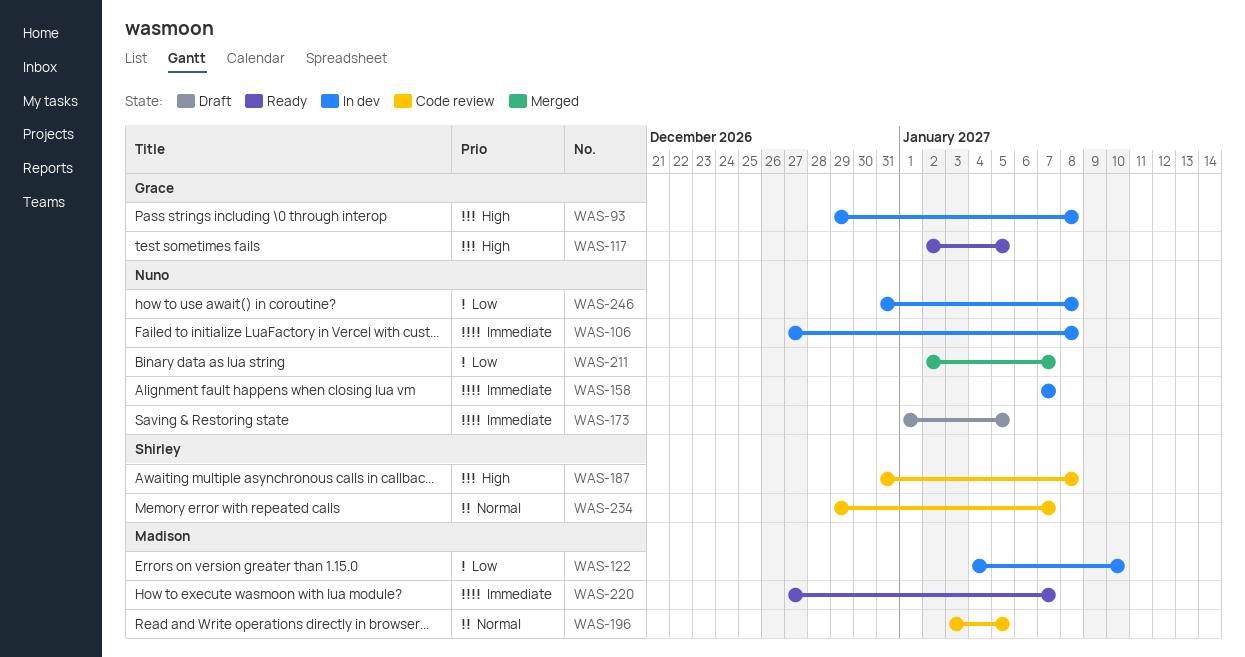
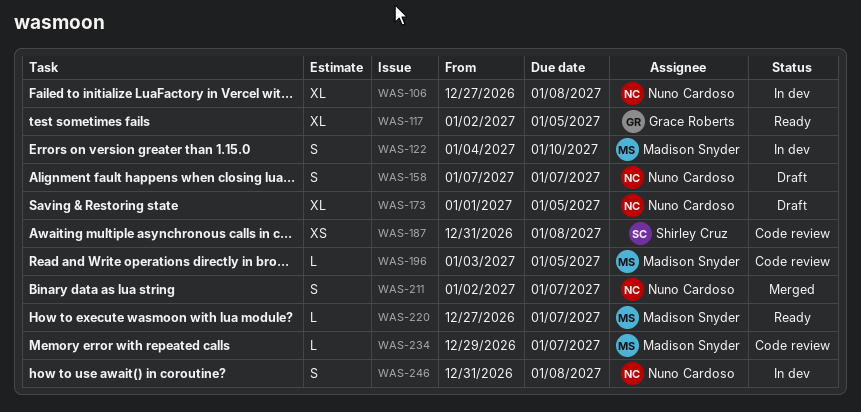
WAS-93: present -> none
WAS-158, status: In dev -> Draft
WAS-234, owner: Shirley Cruz -> Madison Snyder

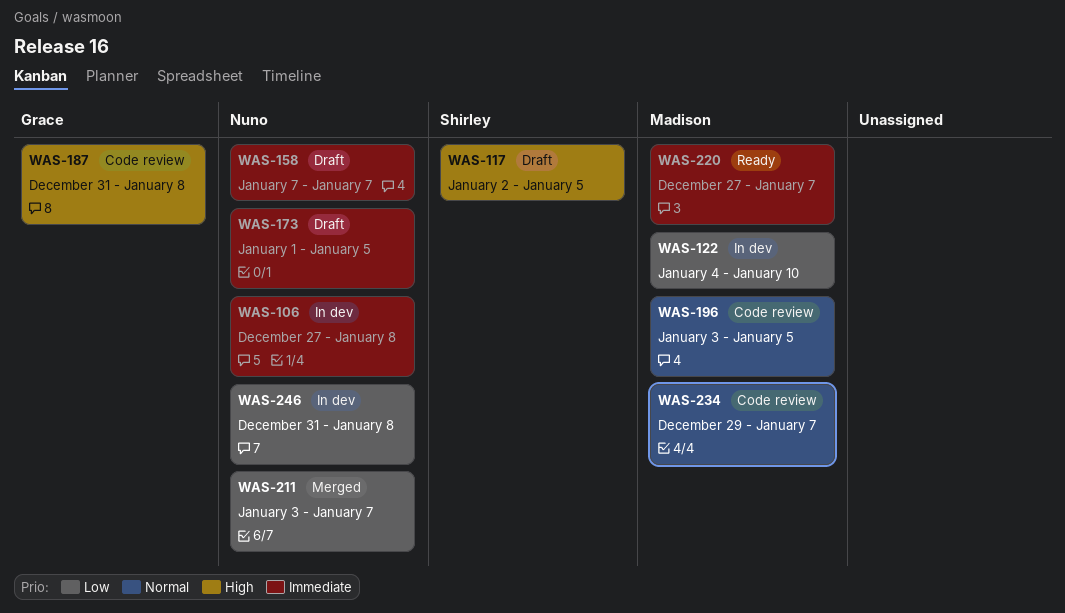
WAS-117, status: Ready -> Draft
WAS-117, owner: Grace Roberts -> Shirley Cruz
WAS-187, owner: Shirley Cruz -> Grace Roberts
WAS-211, start: Jan 2 -> Jan 3

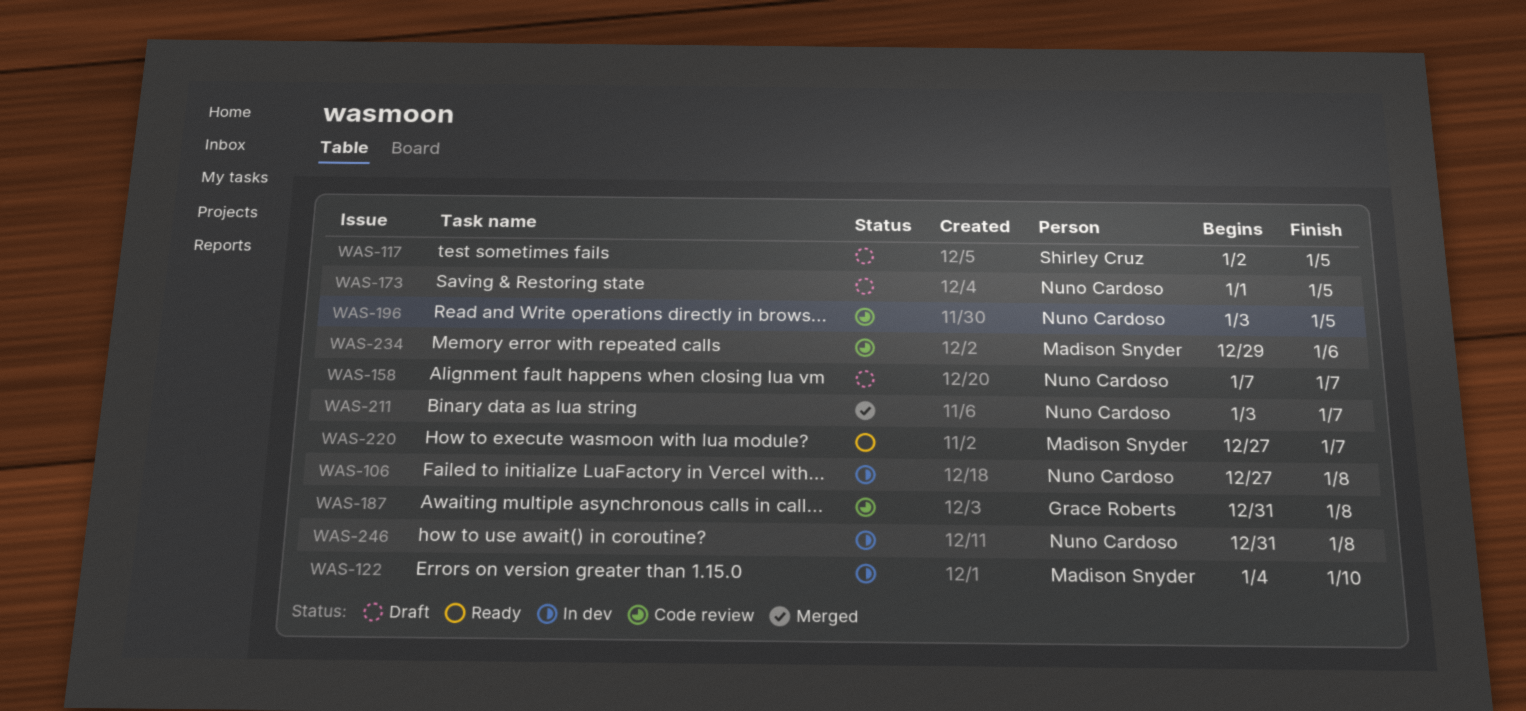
WAS-196, owner: Madison Snyder -> Nuno Cardoso
WAS-234, due: Jan 7 -> Jan 6

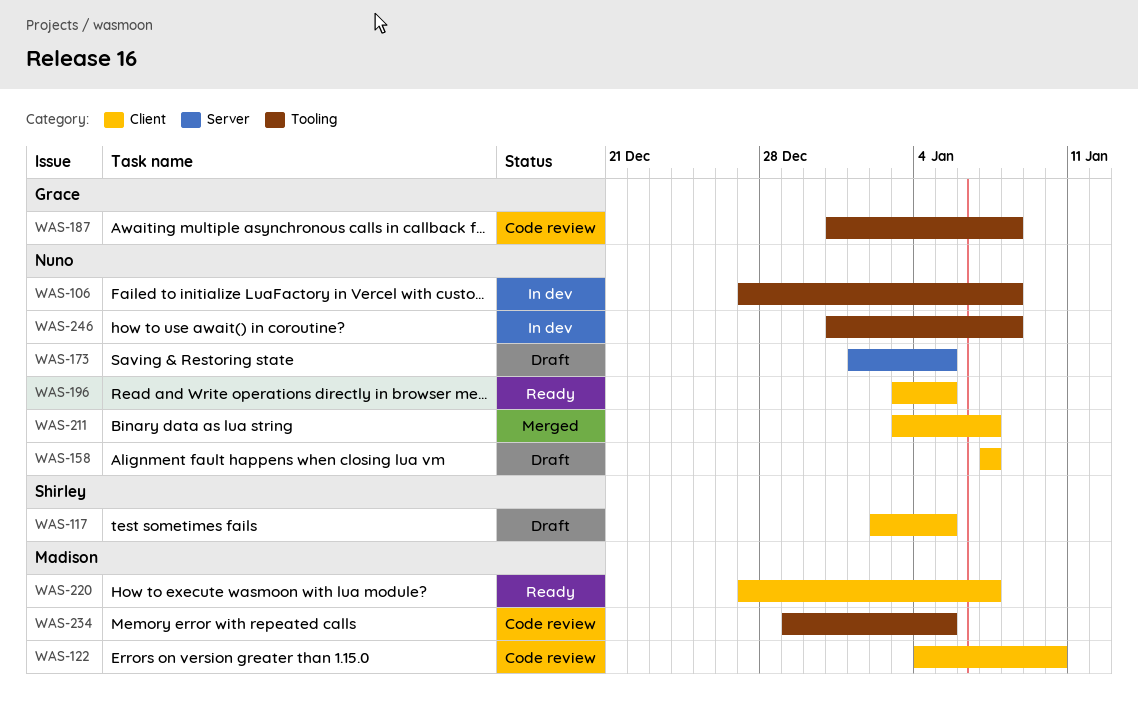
WAS-122, status: In dev -> Code review
WAS-196, status: Code review -> Ready
WAS-234, due: Jan 6 -> Jan 5

